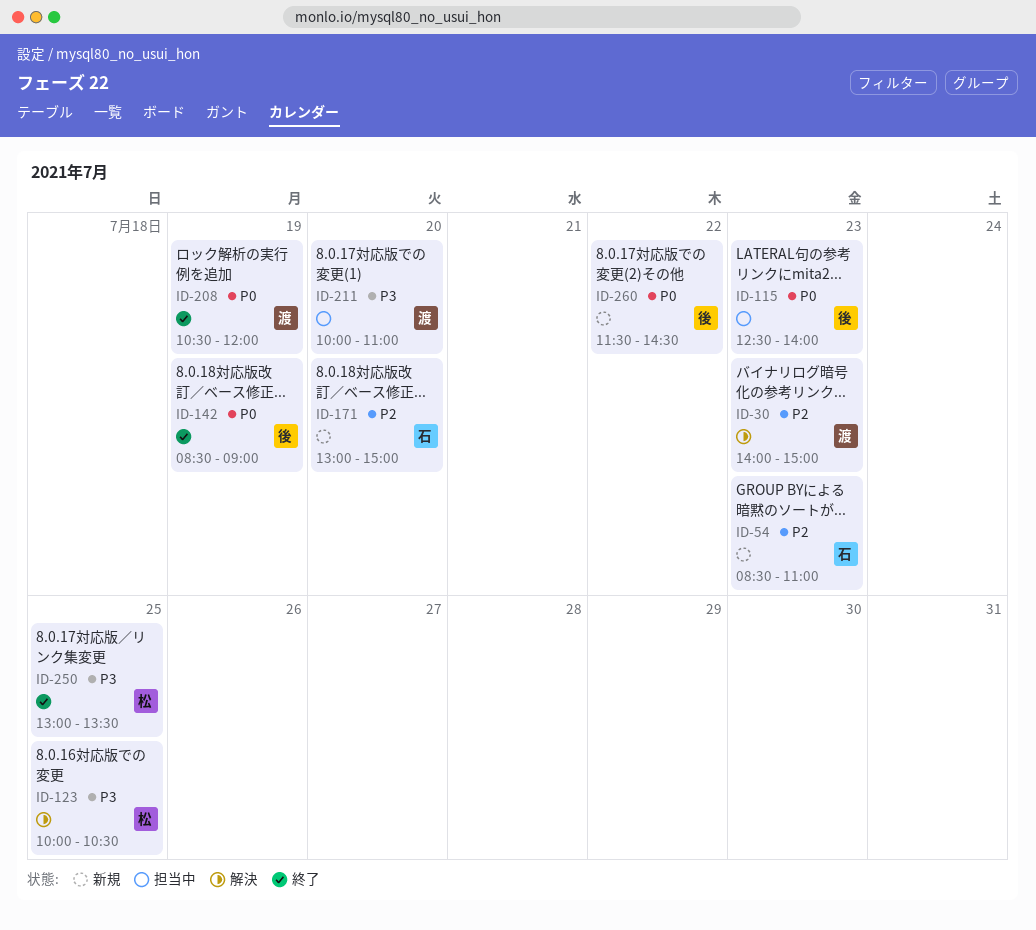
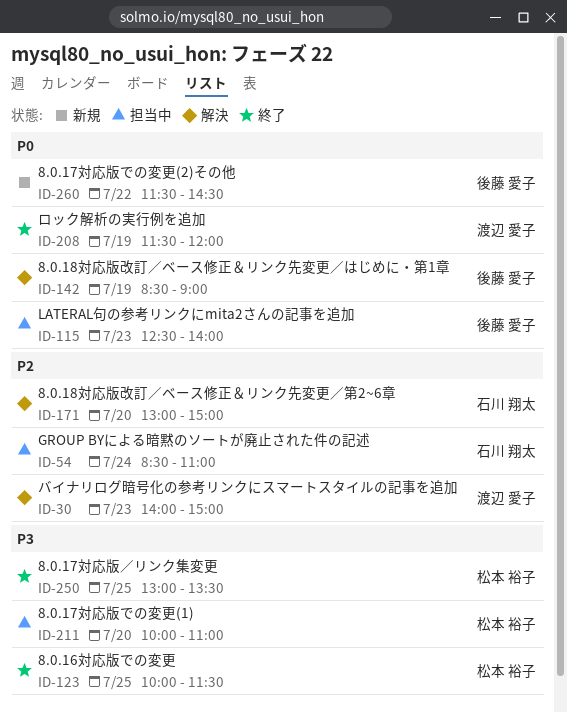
ID-54, status: 新規 -> 担当中
ID-54, day: Jul 23 -> Jul 24
ID-123, status: 解決 -> 終了
ID-123, ends: 10:30 -> 11:30
ID-142, status: 終了 -> 解決
ID-171, status: 新規 -> 解決
ID-208, begins: 10:30 -> 11:30
ID-211, owner: 渡辺 愛子 -> 松本 裕子

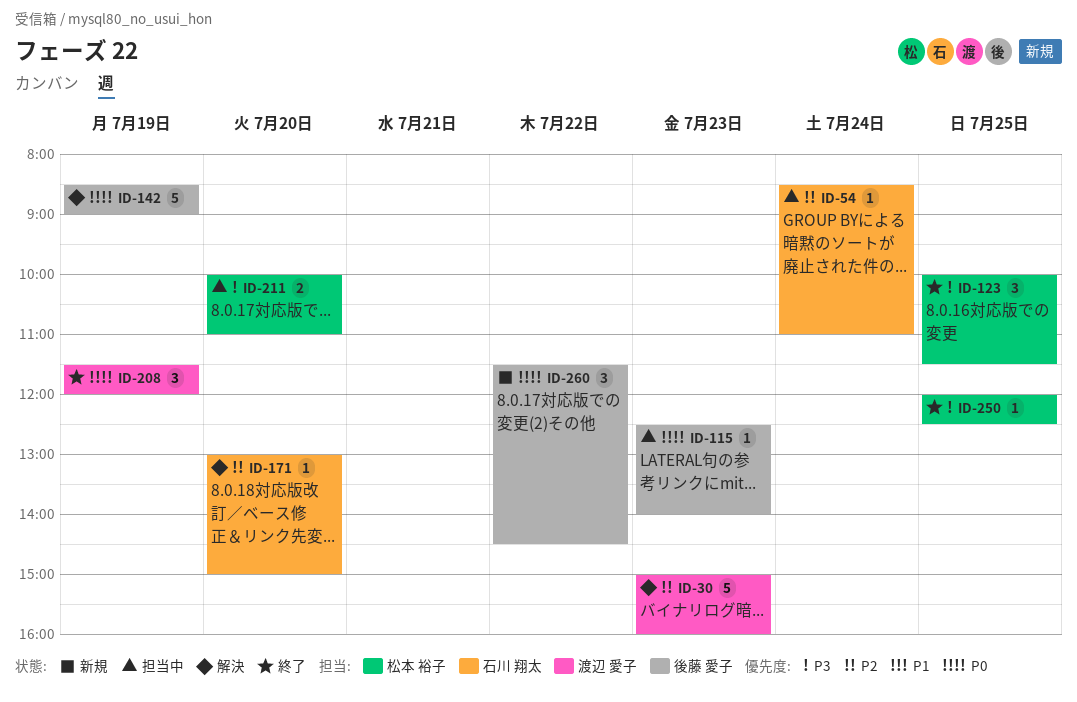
ID-30, begins: 14:00 -> 15:00
ID-30, ends: 15:00 -> 16:00
ID-250, begins: 13:00 -> 12:00
ID-250, ends: 13:30 -> 12:30

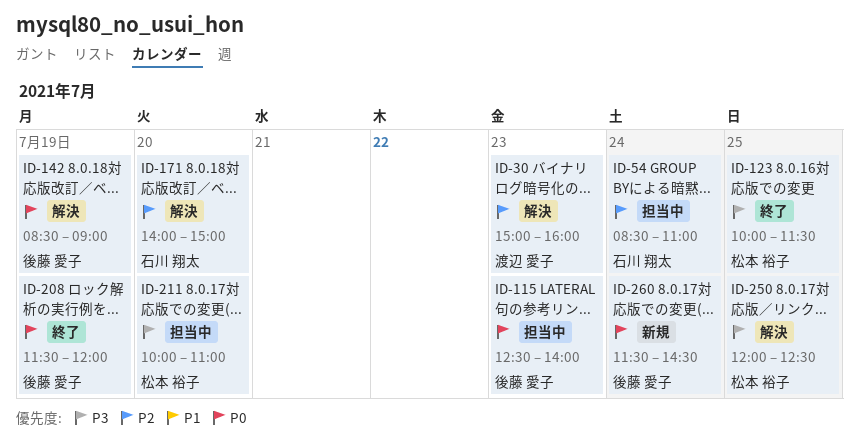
ID-171, begins: 13:00 -> 14:00
ID-208, owner: 渡辺 愛子 -> 後藤 愛子
ID-250, status: 終了 -> 解決
ID-260, day: Jul 22 -> Jul 24

